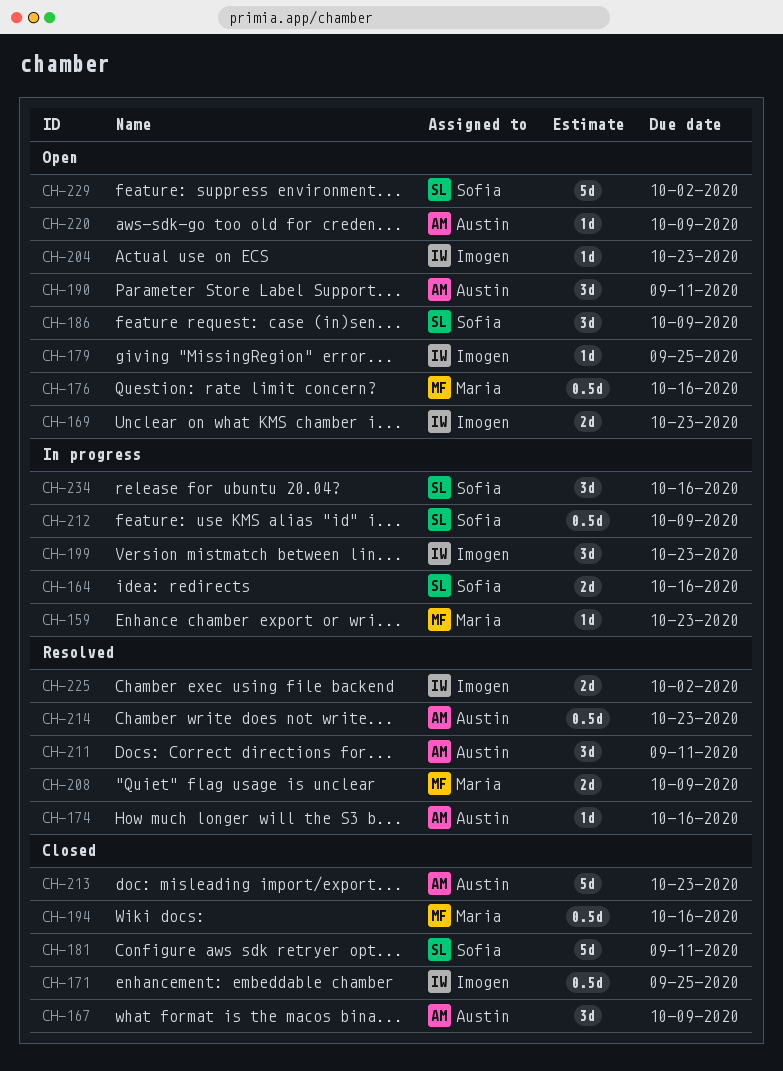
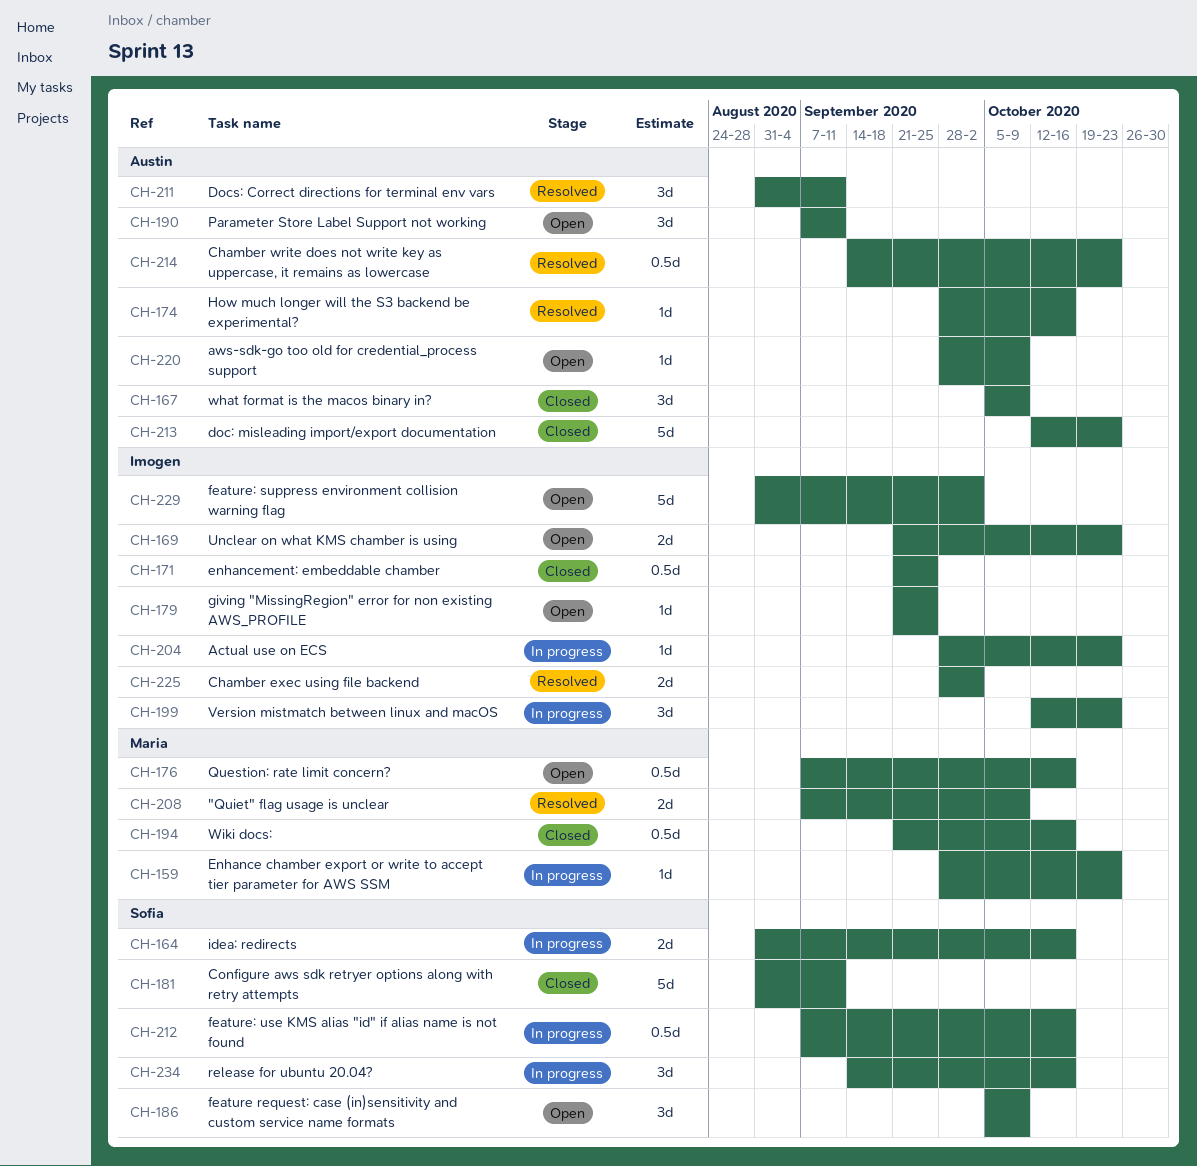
CH-204, status: Open -> In progress
CH-212, due: Oct 9 -> Oct 16
CH-229, owner: Sofia -> Imogen

